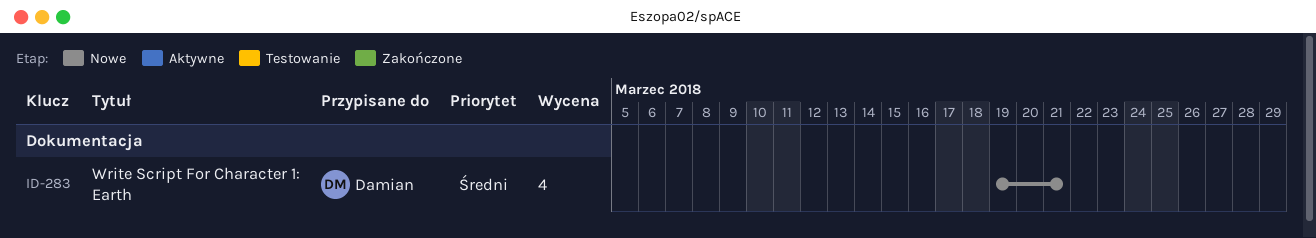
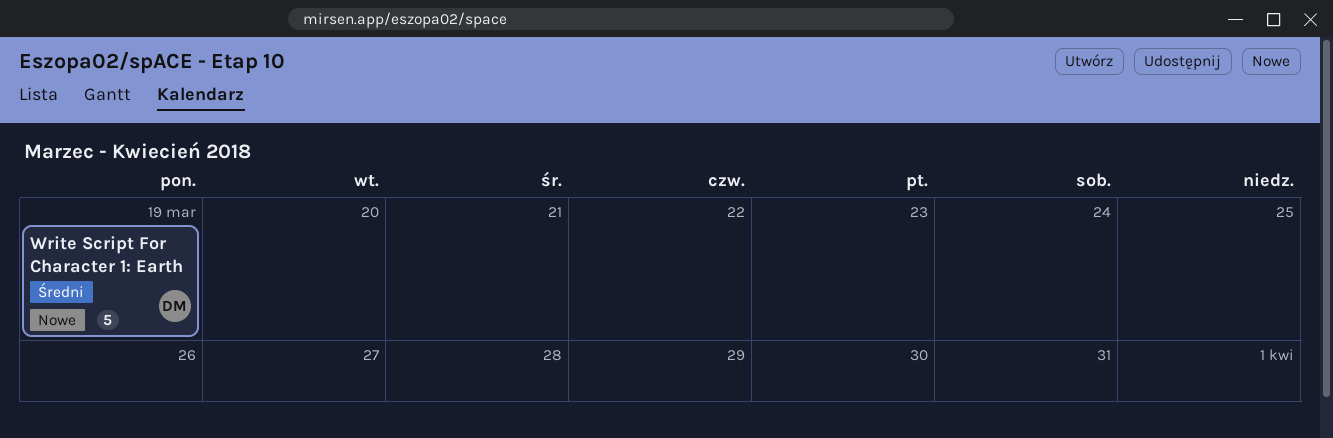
Write Script For Character 1: Earth, estimate: 4 -> 5
Write Script For Character 1: Earth, due: Mar 21 -> Mar 19

